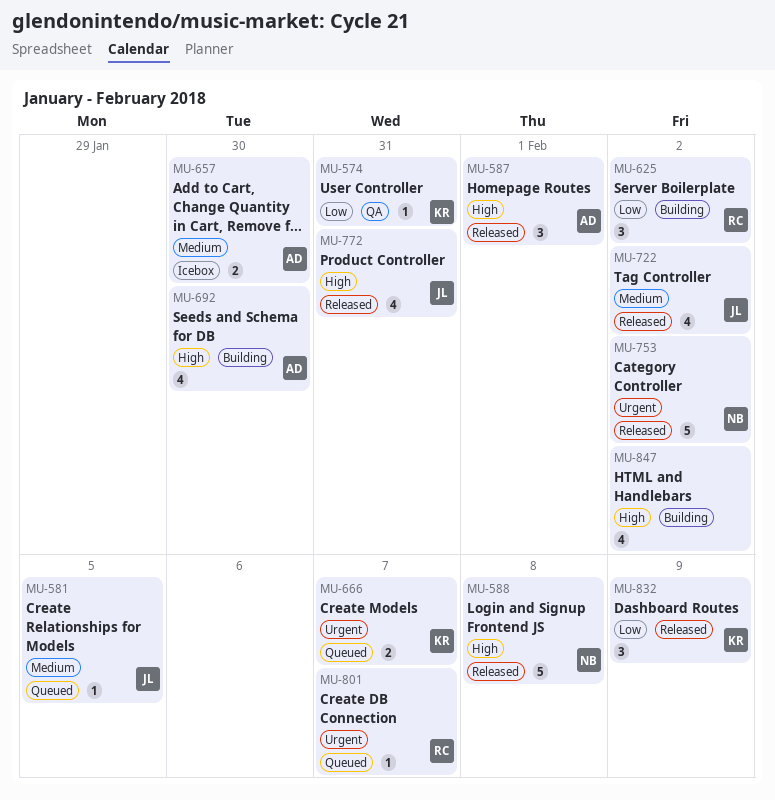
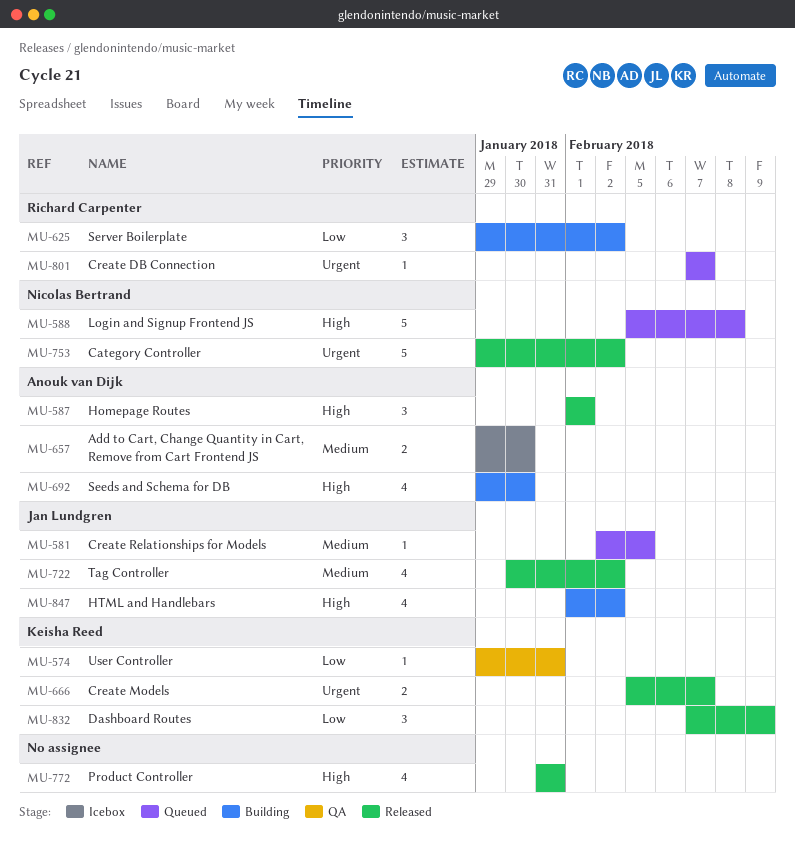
MU-588, status: Released -> Queued
MU-666, status: Queued -> Released
MU-772, owner: Jan Lundgren -> none
MU-847, owner: none -> Jan Lundgren

